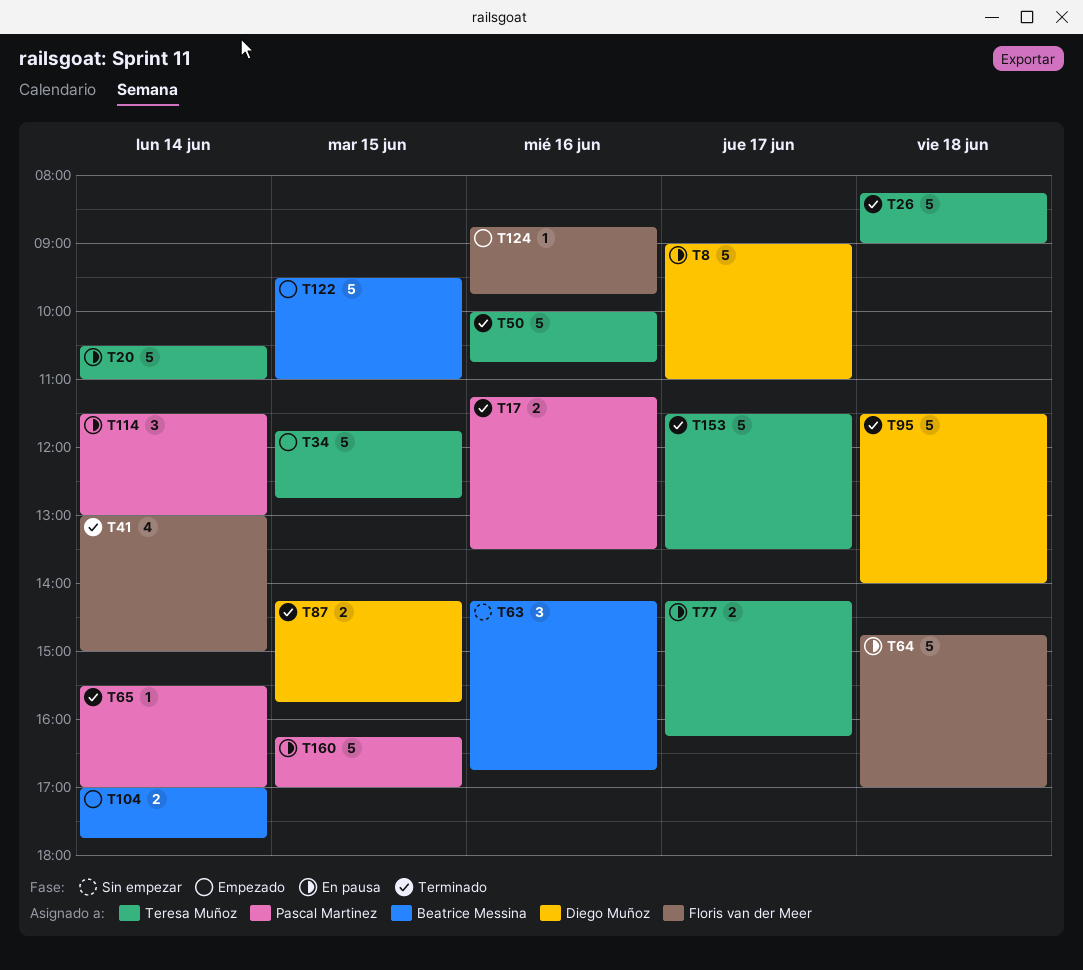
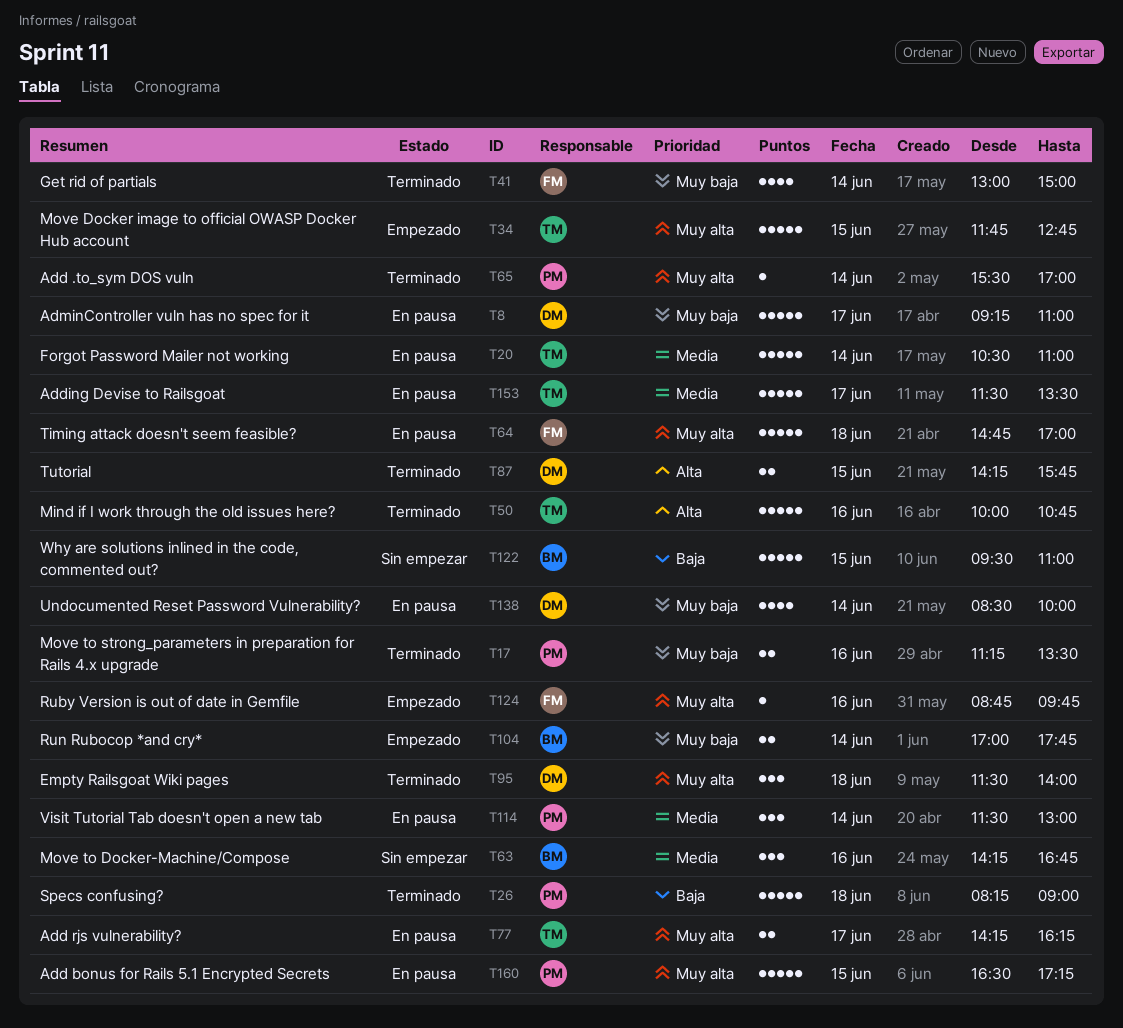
T8, begins: 09:00 -> 09:15
T26, owner: Teresa Muñoz -> Pascal Martinez
T95, estimate: 5 -> 3
T122, status: Empezado -> Sin empezar
T138: none -> present
T153, status: Terminado -> En pausa
T160, begins: 16:15 -> 16:30
T160, ends: 17:00 -> 17:15

